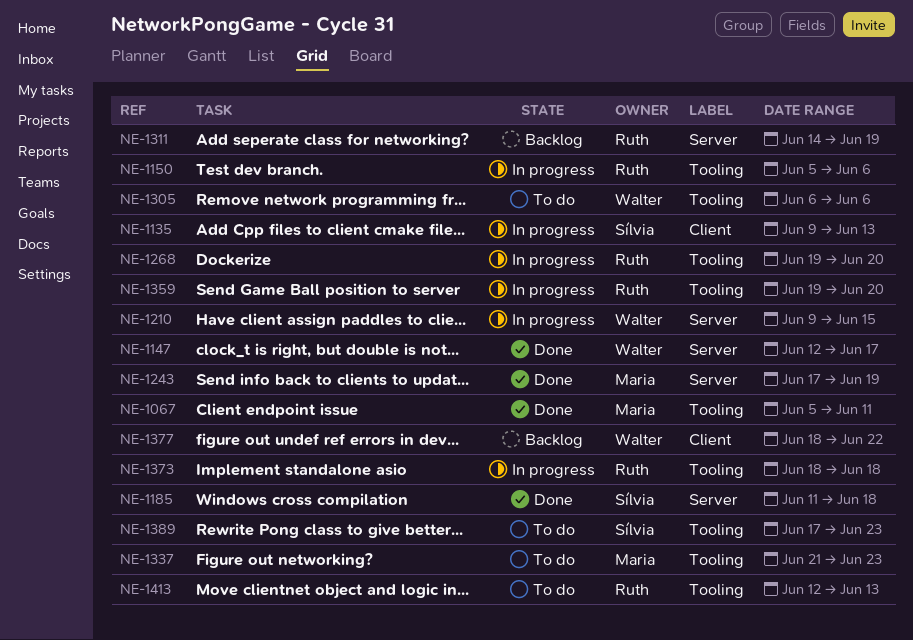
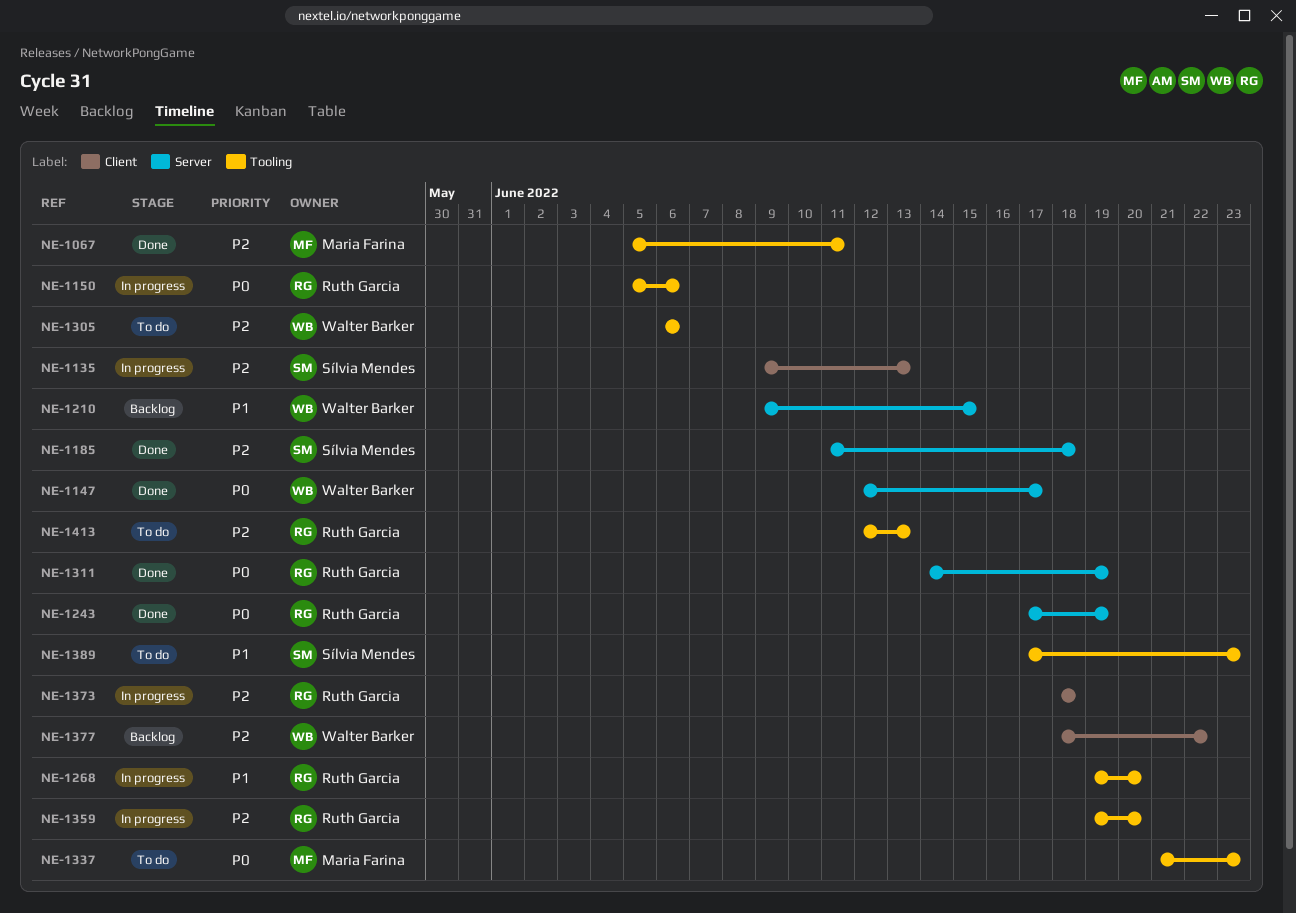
NE-1210, status: In progress -> Backlog
NE-1243, owner: Maria Farina -> Ruth Garcia
NE-1311, status: Backlog -> Done
NE-1373, label: Tooling -> Client

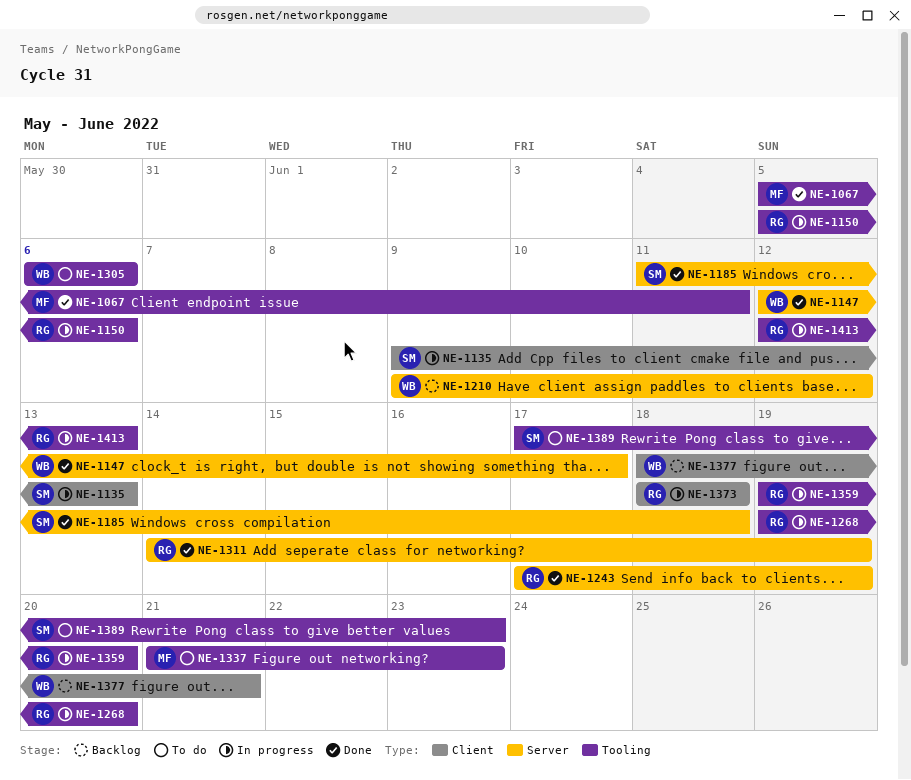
NE-1210, due: Jun 15 -> Jun 12
NE-1377, due: Jun 22 -> Jun 21
NE-1413, status: To do -> In progress

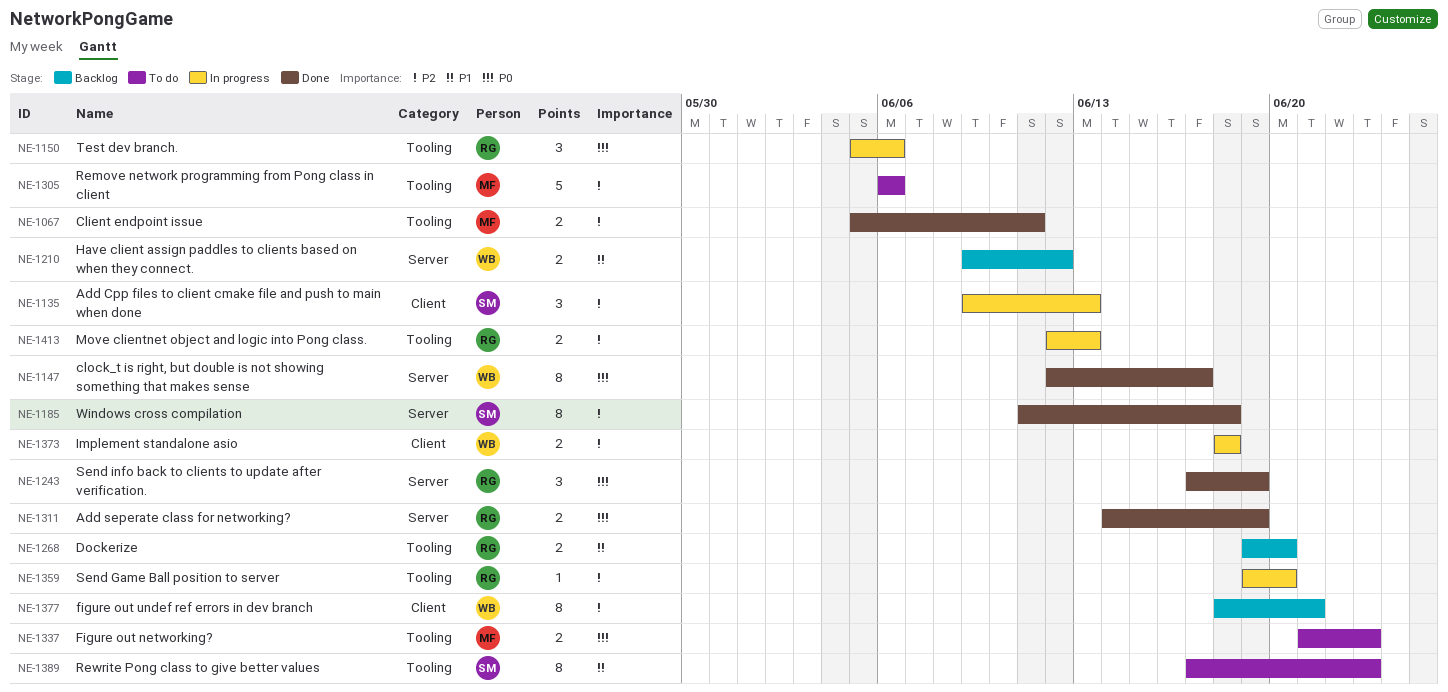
NE-1268, status: In progress -> Backlog
NE-1305, owner: WB -> MF
NE-1373, owner: RG -> WB

